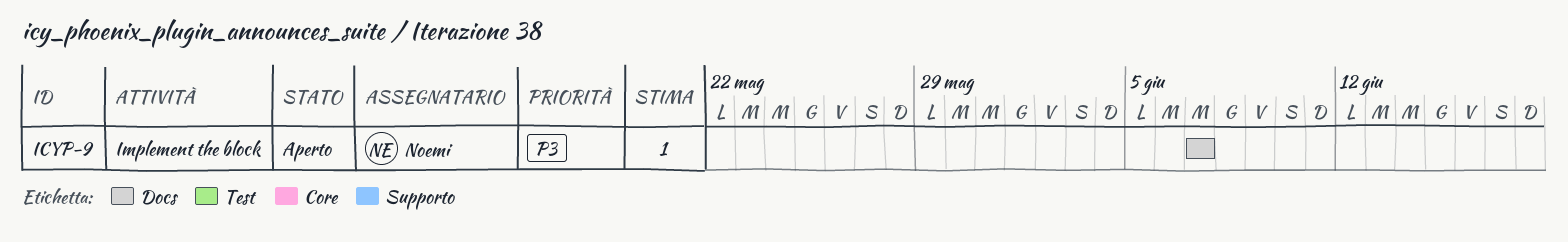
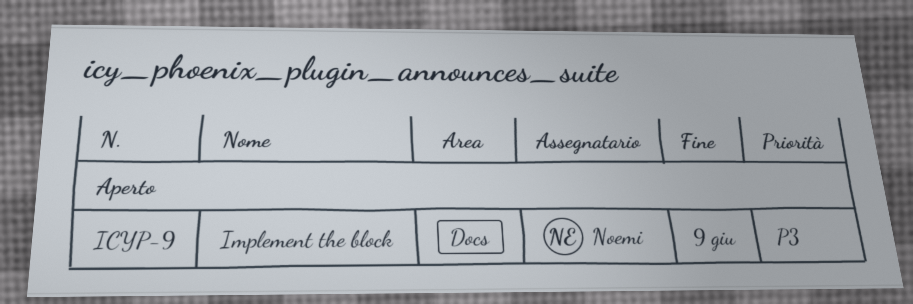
ICYP-9, due: Jun 7 -> Jun 9

